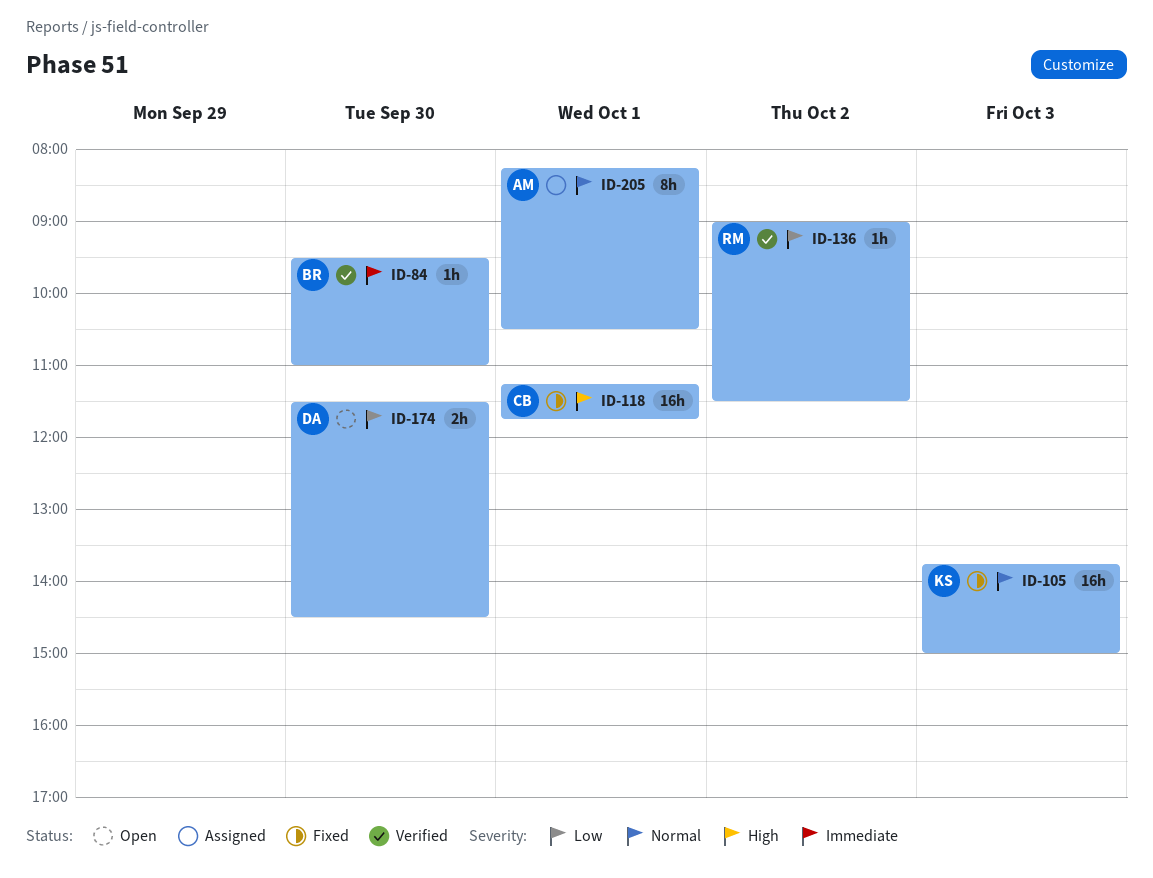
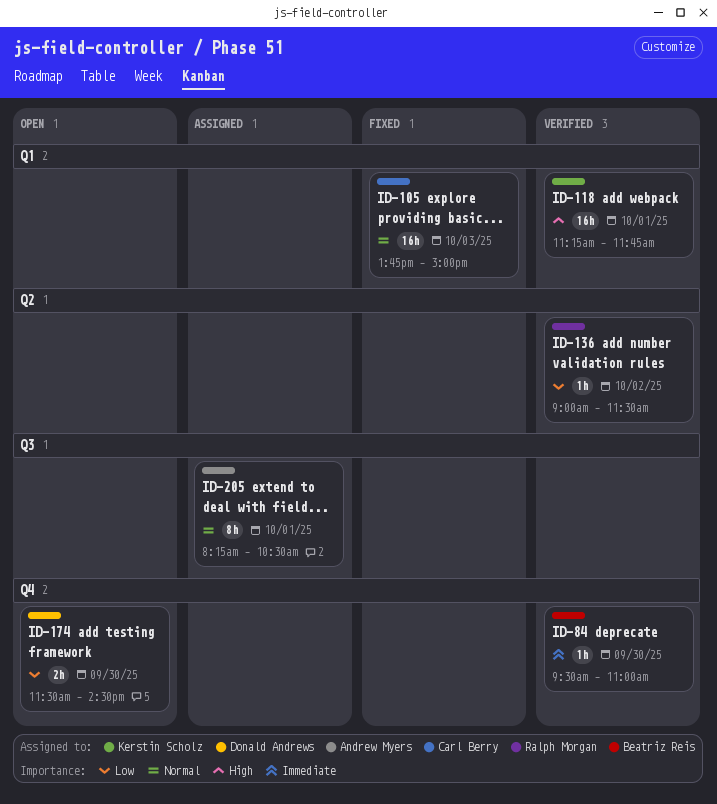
ID-105, owner: Kerstin Scholz -> Carl Berry
ID-118, status: Fixed -> Verified
ID-118, owner: Carl Berry -> Kerstin Scholz

